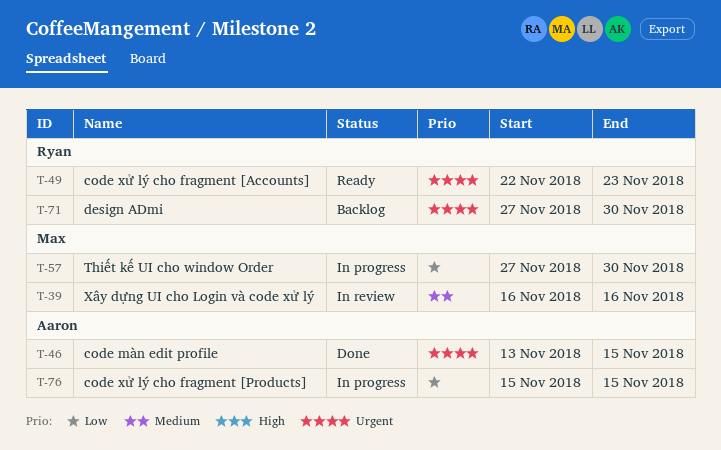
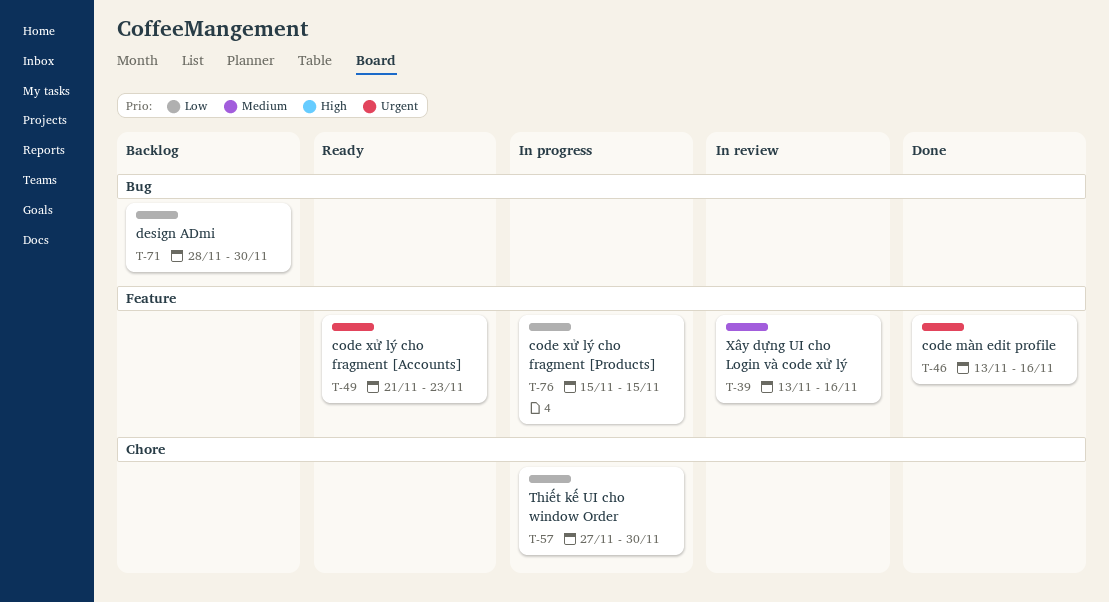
T-39, start: Nov 16 -> Nov 13
T-46, due: Nov 15 -> Nov 16
T-49, start: Nov 22 -> Nov 21
T-71, priority: Urgent -> Low
T-71, start: Nov 27 -> Nov 28

